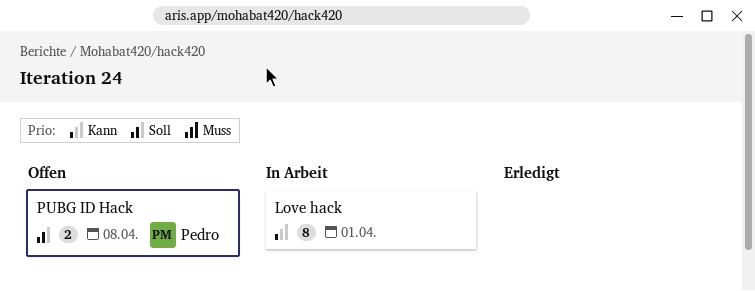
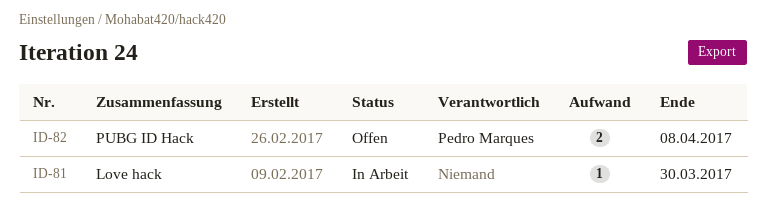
Love hack, estimate: 8 -> 1
Love hack, due: Apr 1 -> Mar 30

